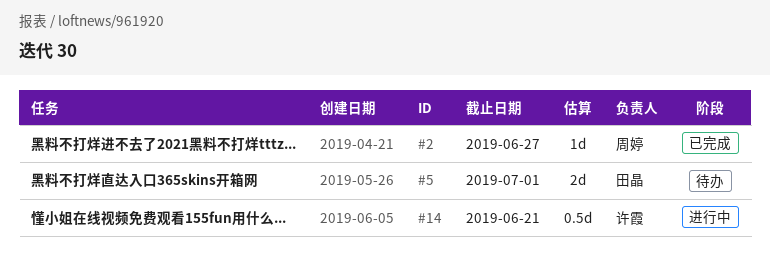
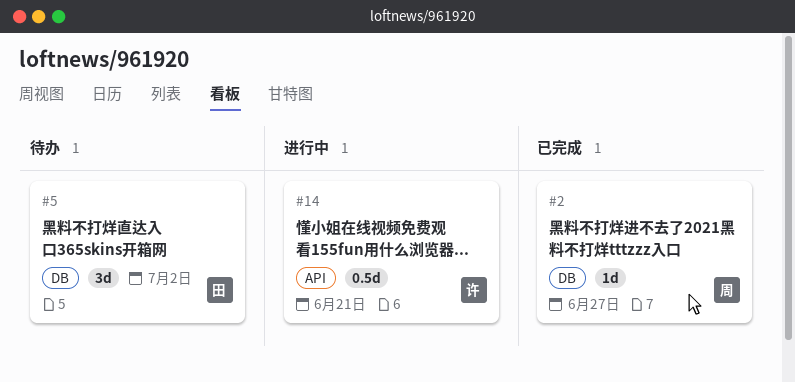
#5, estimate: 2d -> 3d
#5, due: Jul 1 -> Jul 2

